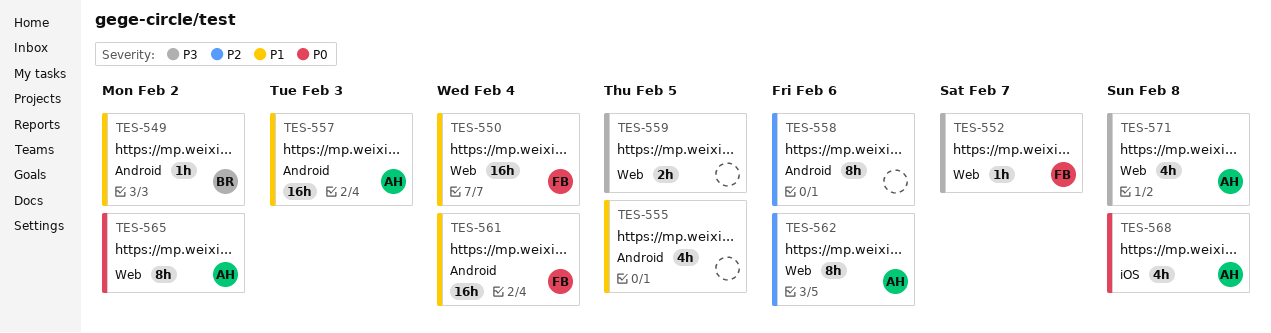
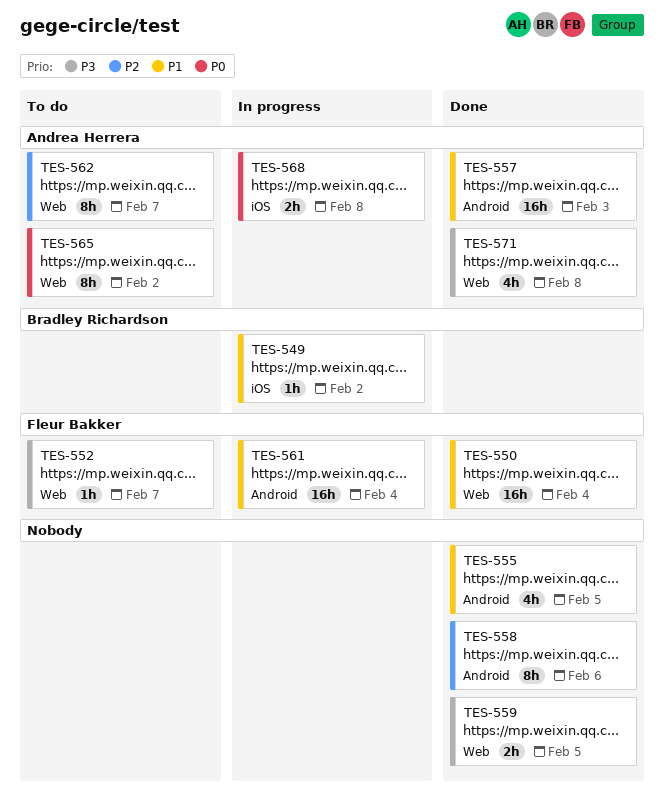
TES-549, label: Android -> iOS
TES-562, due: Feb 6 -> Feb 7
TES-568, estimate: 4h -> 2h

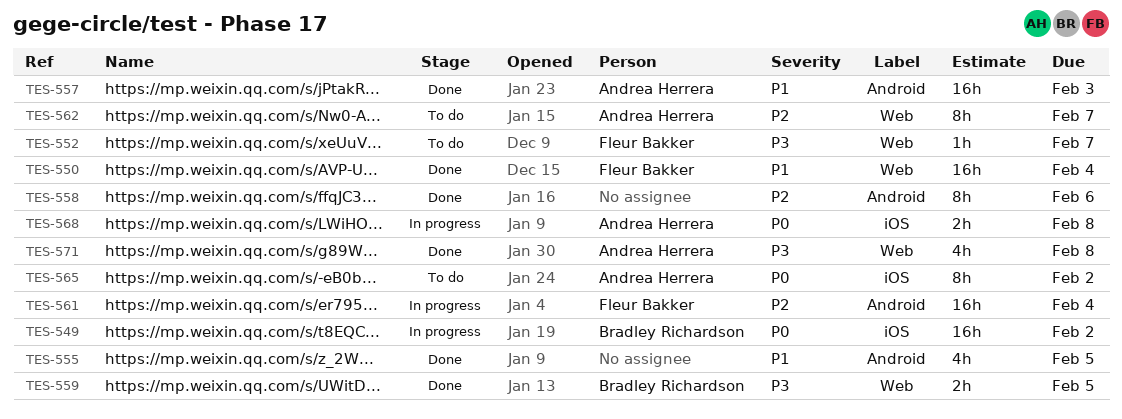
TES-549, priority: P1 -> P0
TES-549, estimate: 1h -> 16h
TES-559, owner: none -> Bradley Richardson
TES-561, priority: P1 -> P2
TES-565, label: Web -> iOS

